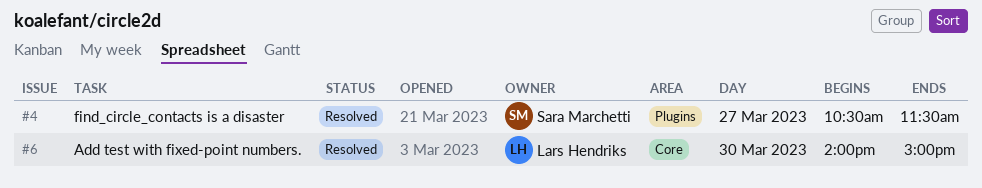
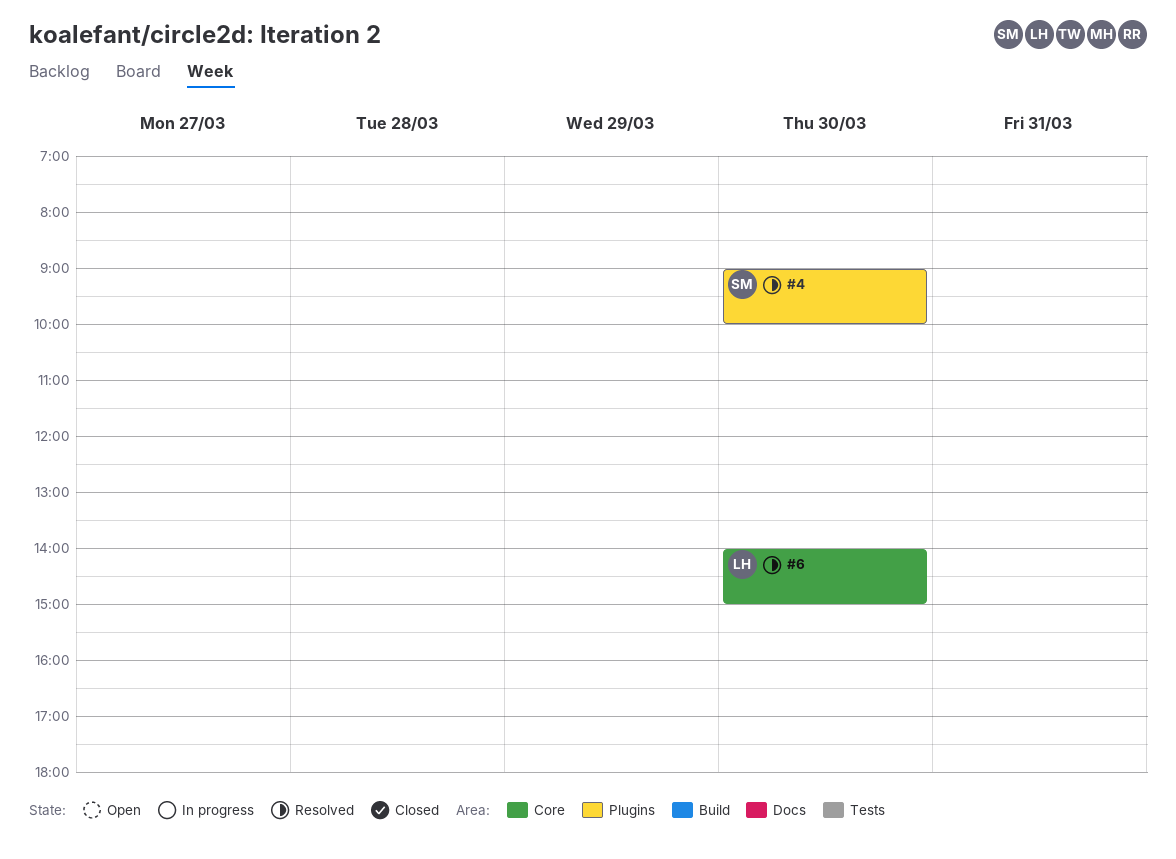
#4, day: Mar 27 -> Mar 30
#4, begins: 10:30 -> 09:00
#4, ends: 11:30 -> 10:00

